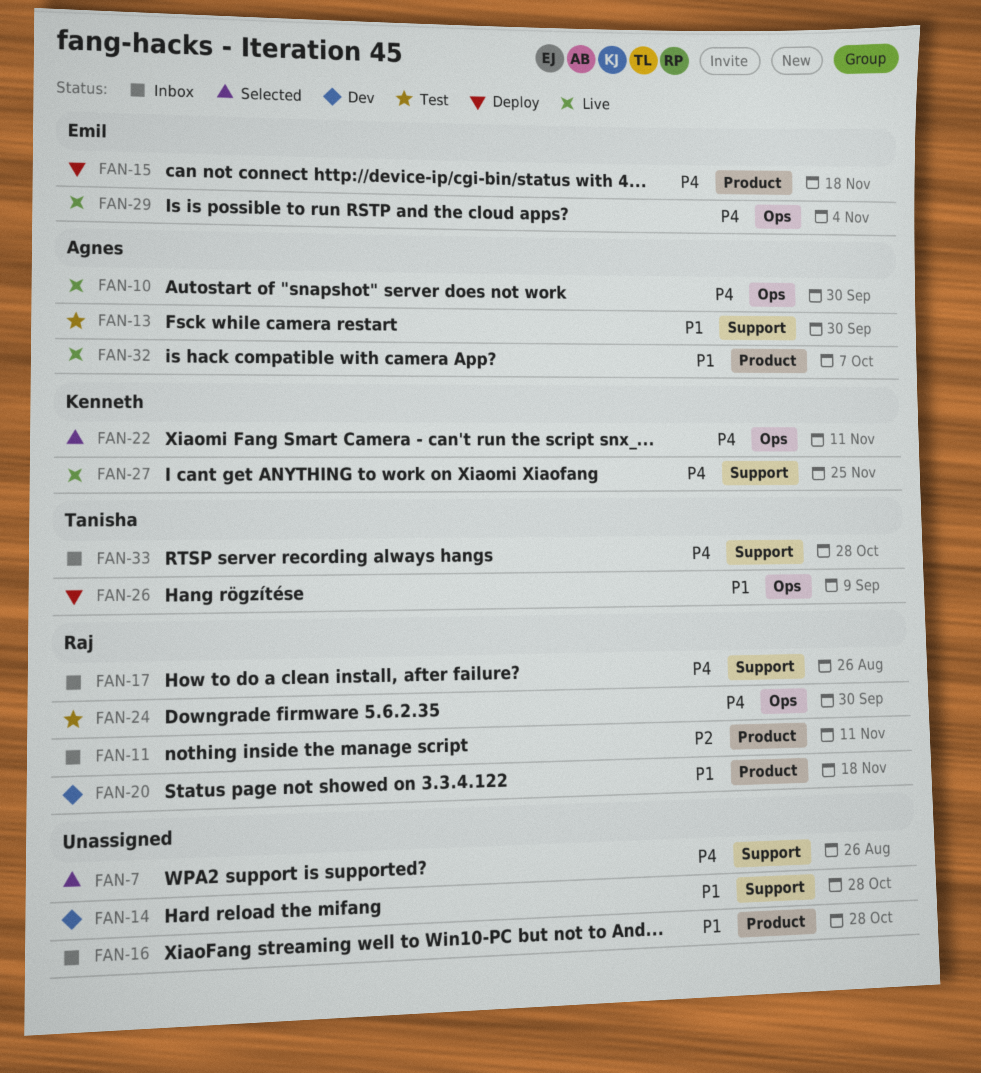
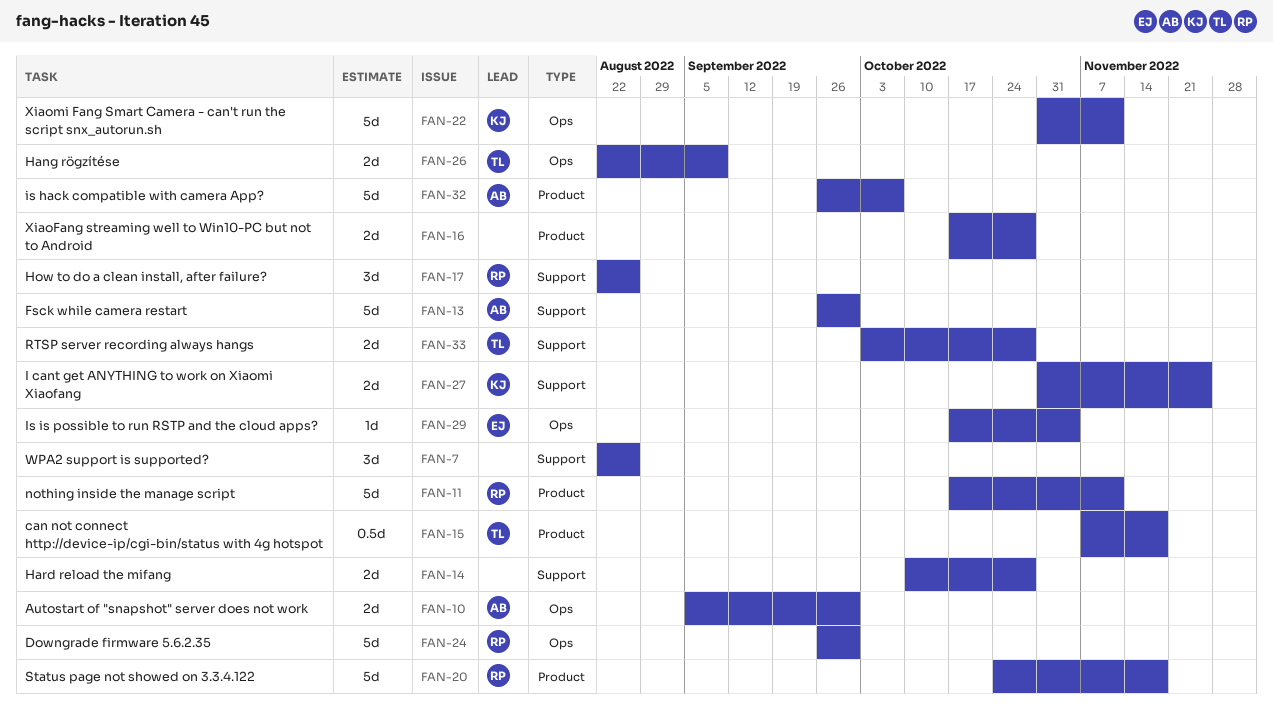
FAN-15, owner: Emil -> Tanisha

